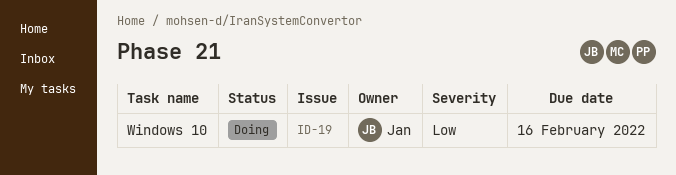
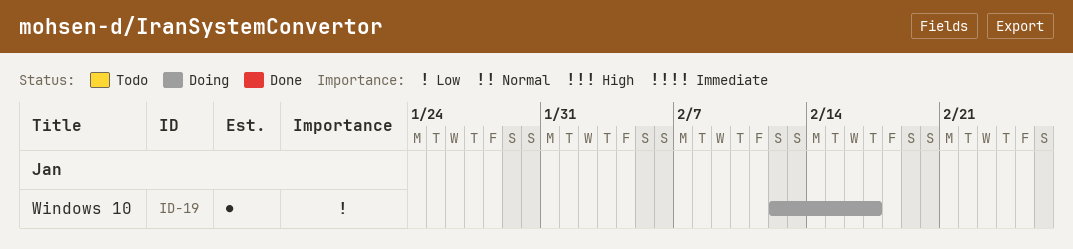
ID-19, due: Feb 16 -> Feb 17

